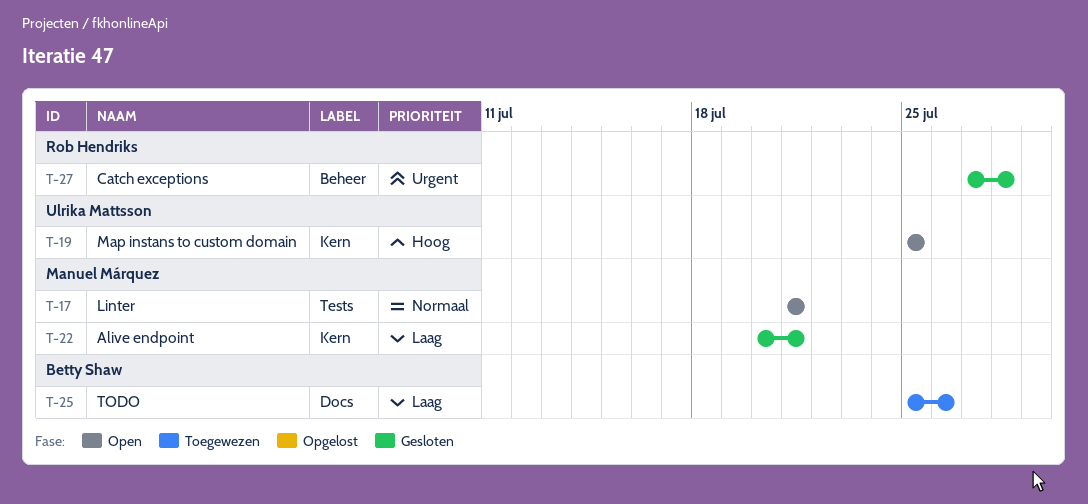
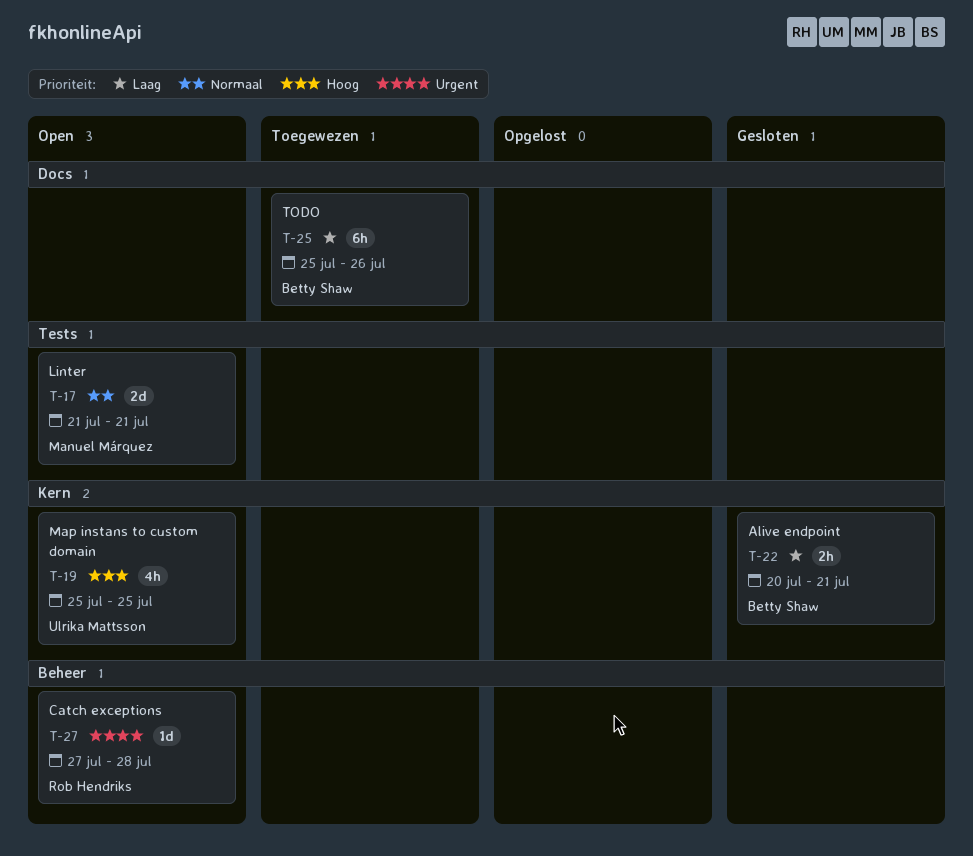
T-22, owner: Manuel Márquez -> Betty Shaw
T-27, status: Gesloten -> Open

